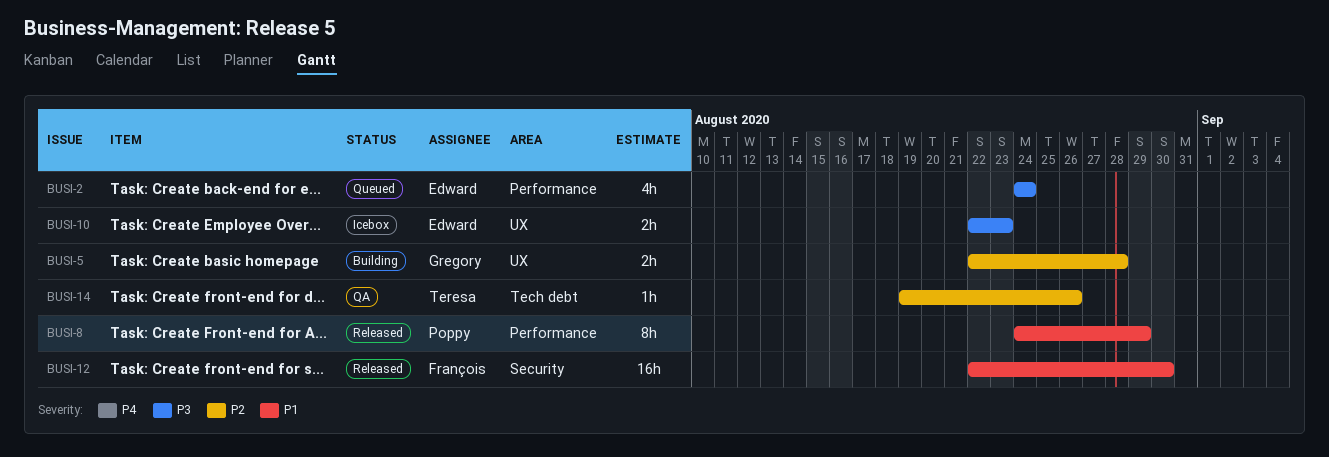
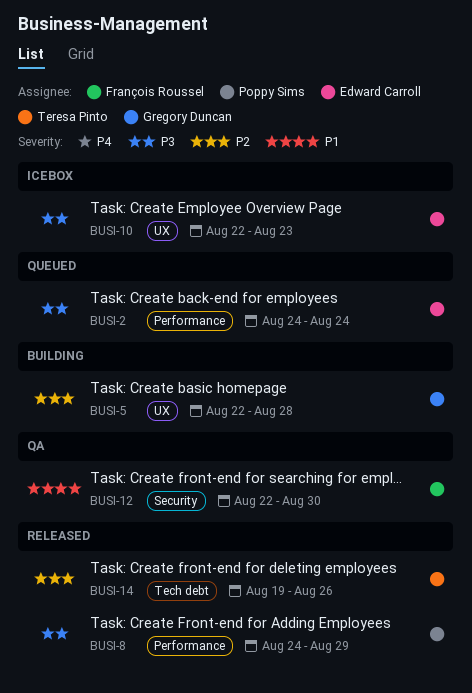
BUSI-8, priority: P1 -> P3
BUSI-12, status: Released -> QA
BUSI-14, status: QA -> Released

